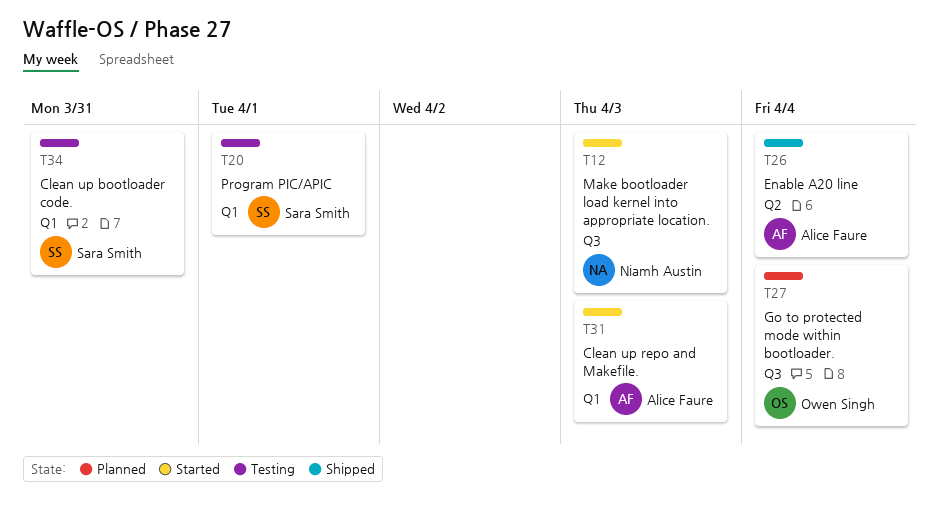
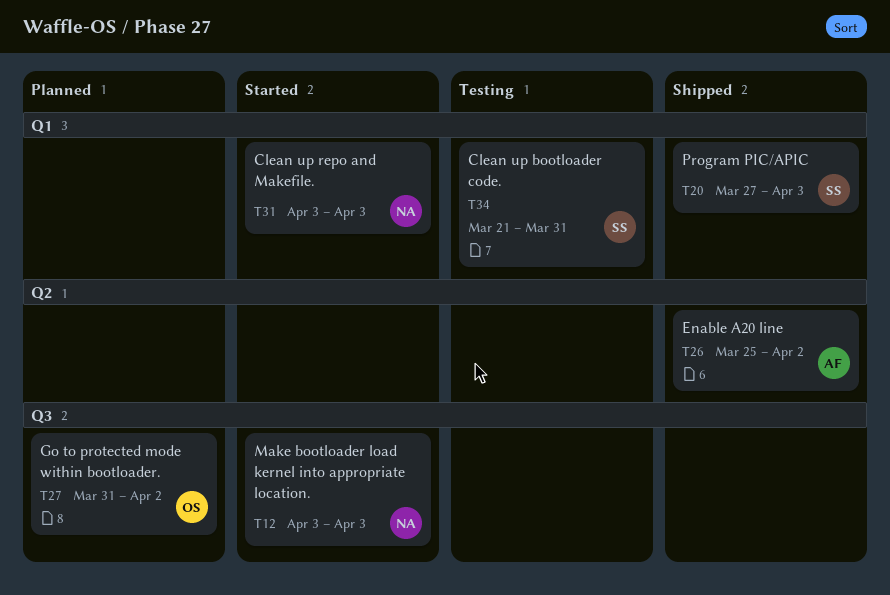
T20, status: Testing -> Shipped
T20, due: Apr 1 -> Apr 3
T26, due: Apr 4 -> Apr 2
T27, due: Apr 4 -> Apr 2
T31, owner: Alice Faure -> Niamh Austin

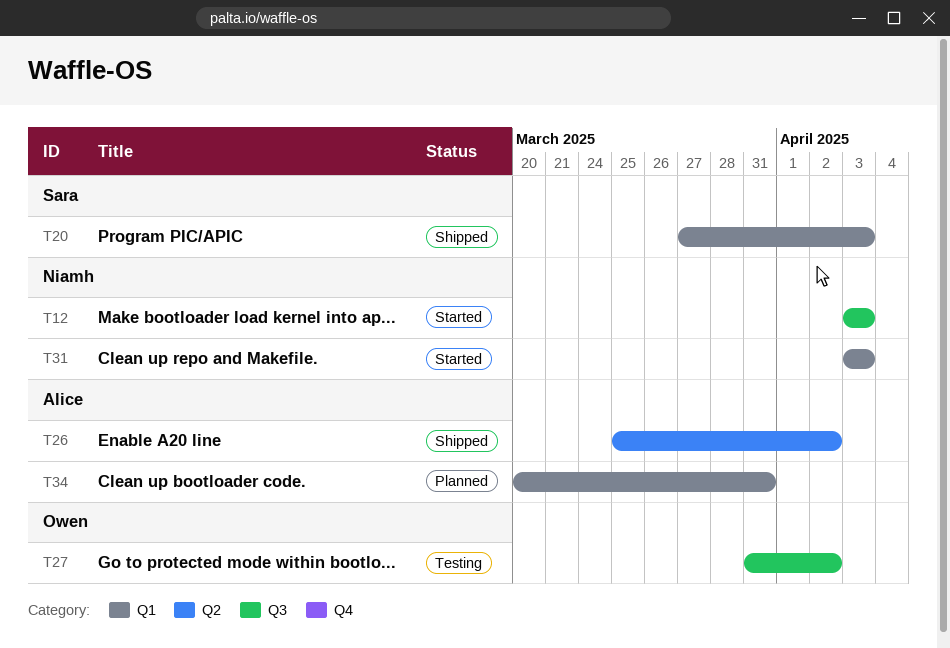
T27, status: Planned -> Testing
T34, status: Testing -> Planned
T34, owner: Sara -> Alice
T34, start: Mar 21 -> Mar 20

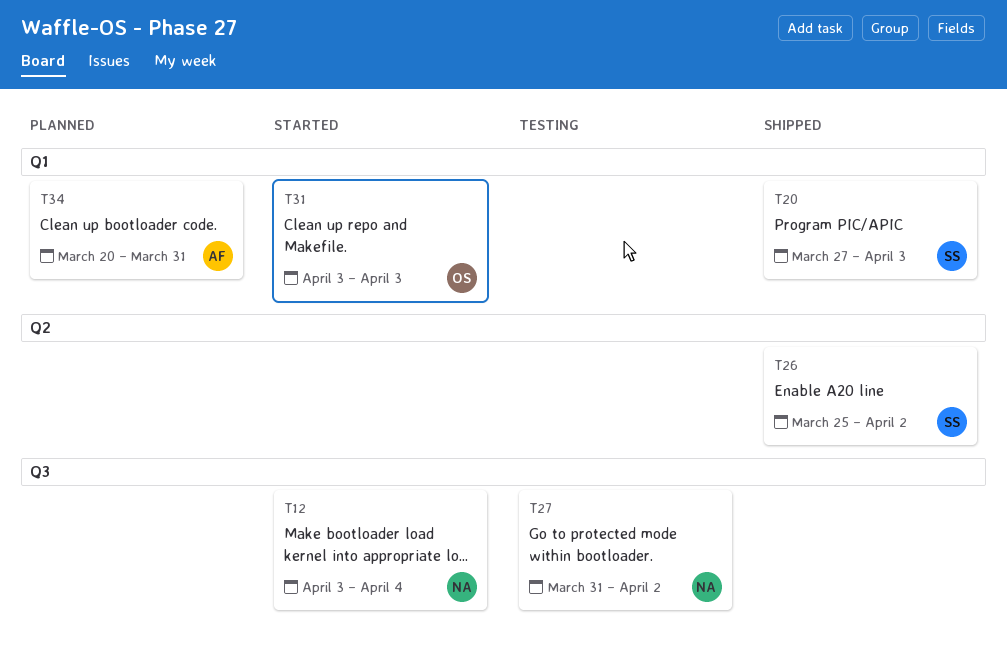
T12, due: Apr 3 -> Apr 4
T26, owner: Alice -> Sara
T27, owner: Owen -> Niamh
T31, owner: Niamh -> Owen

